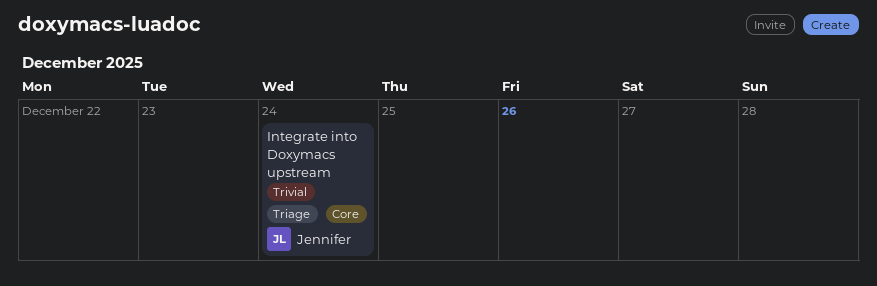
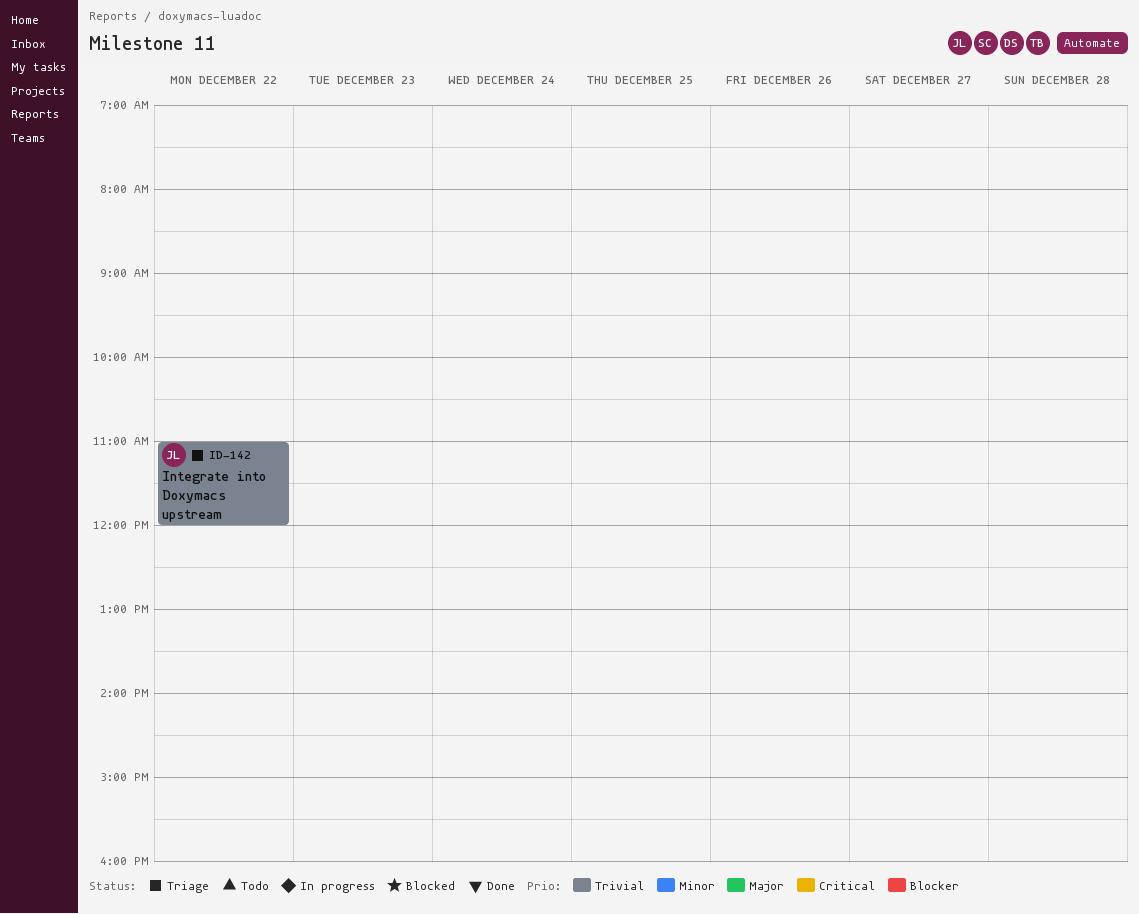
Integrate into Doxymacs upstream, day: Dec 24 -> Dec 22

